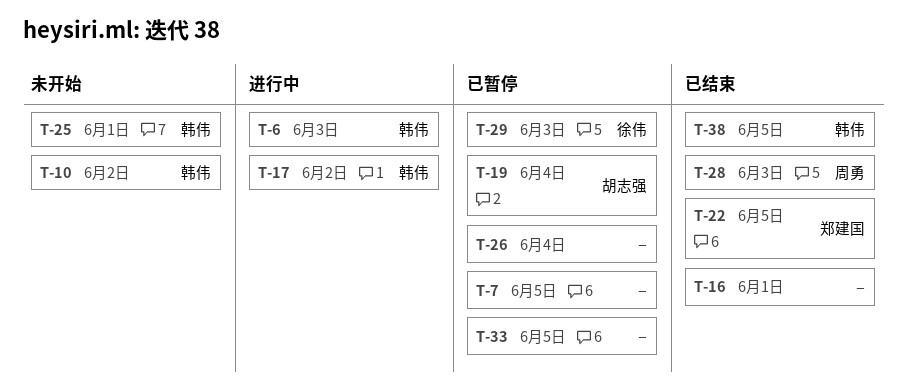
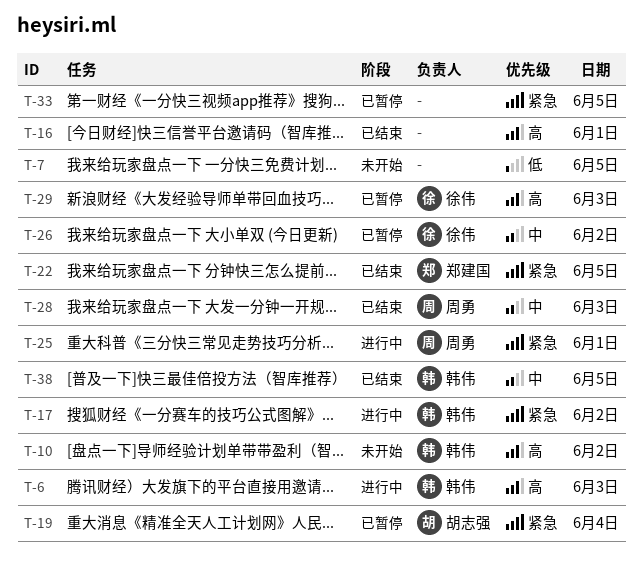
T-7, status: 已暂停 -> 未开始
T-25, status: 未开始 -> 进行中
T-25, owner: 韩伟 -> 周勇
T-26, owner: none -> 徐伟
T-26, day: Jun 4 -> Jun 2

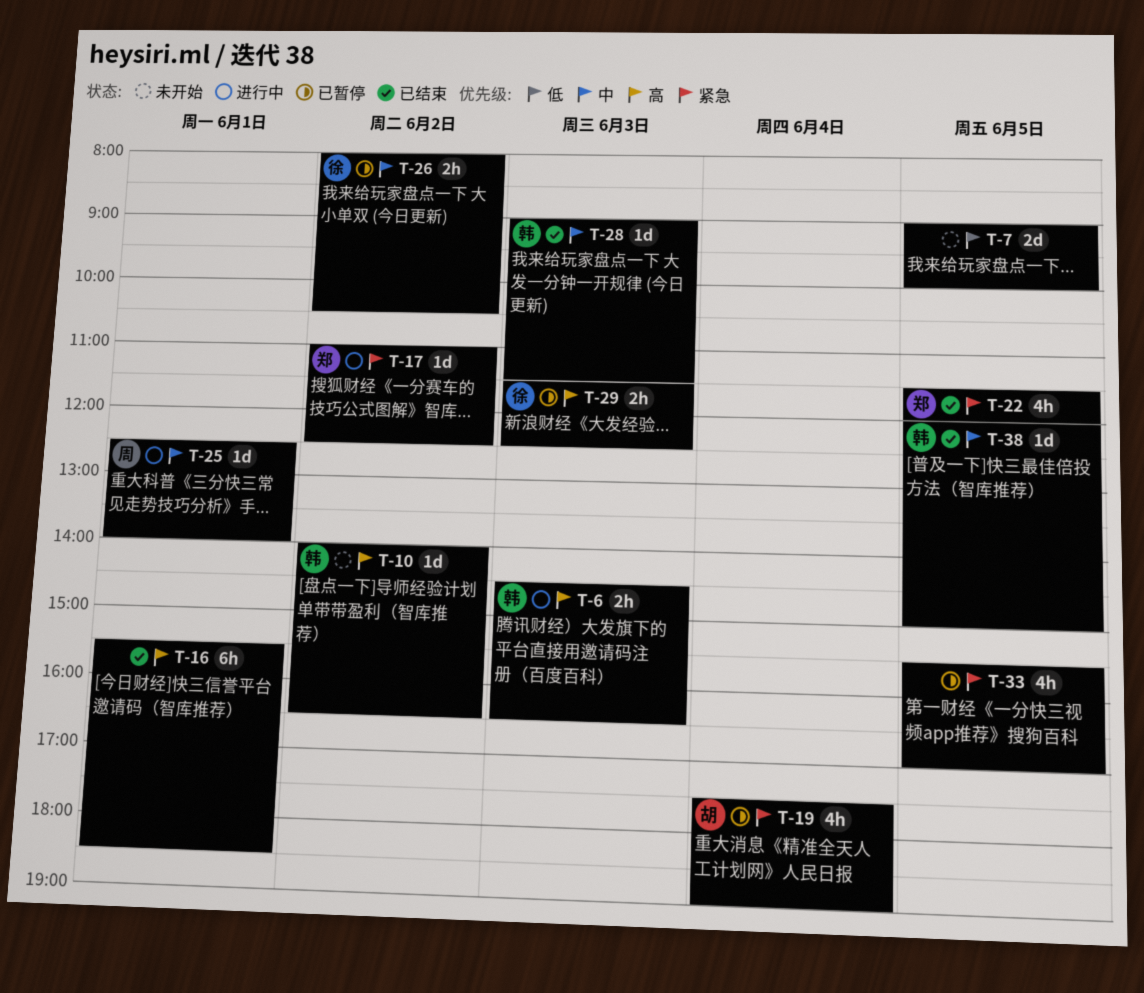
T-17, owner: 韩伟 -> 郑建国
T-25, priority: 紧急 -> 中
T-28, owner: 周勇 -> 韩伟

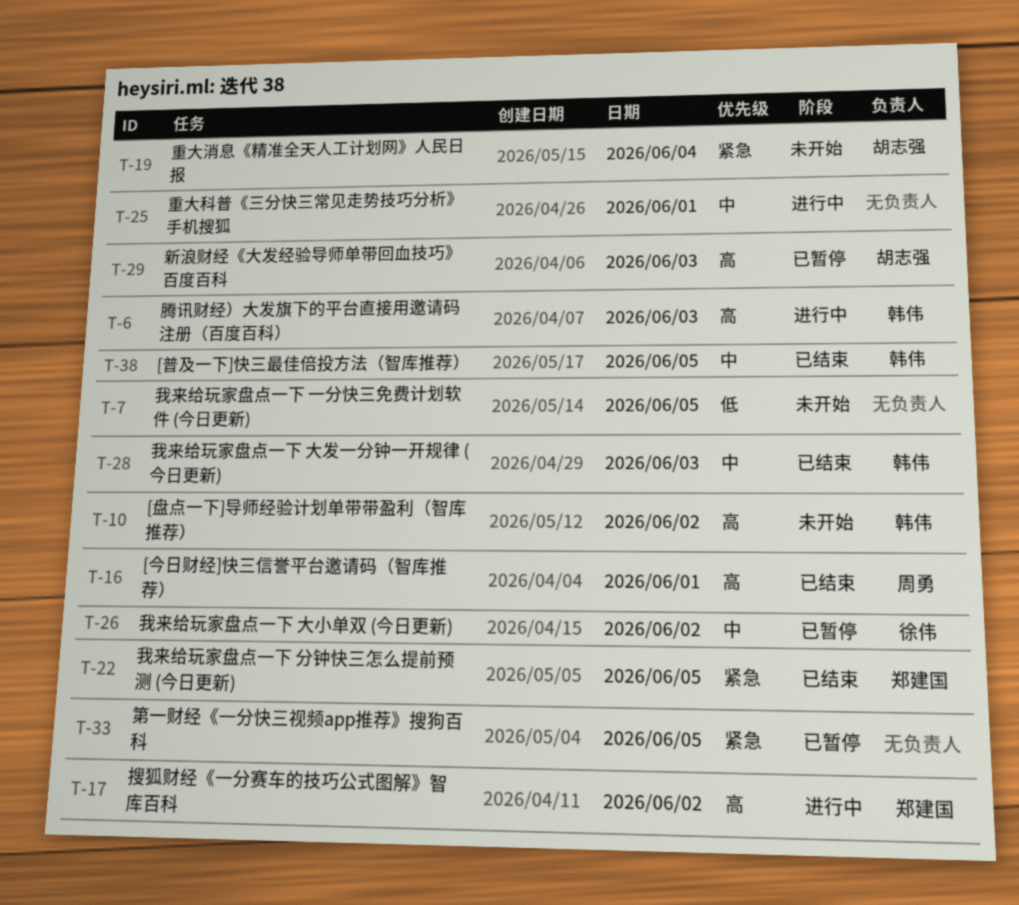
T-16, owner: none -> 周勇
T-17, priority: 紧急 -> 高
T-19, status: 已暂停 -> 未开始
T-25, owner: 周勇 -> none
T-29, owner: 徐伟 -> 胡志强

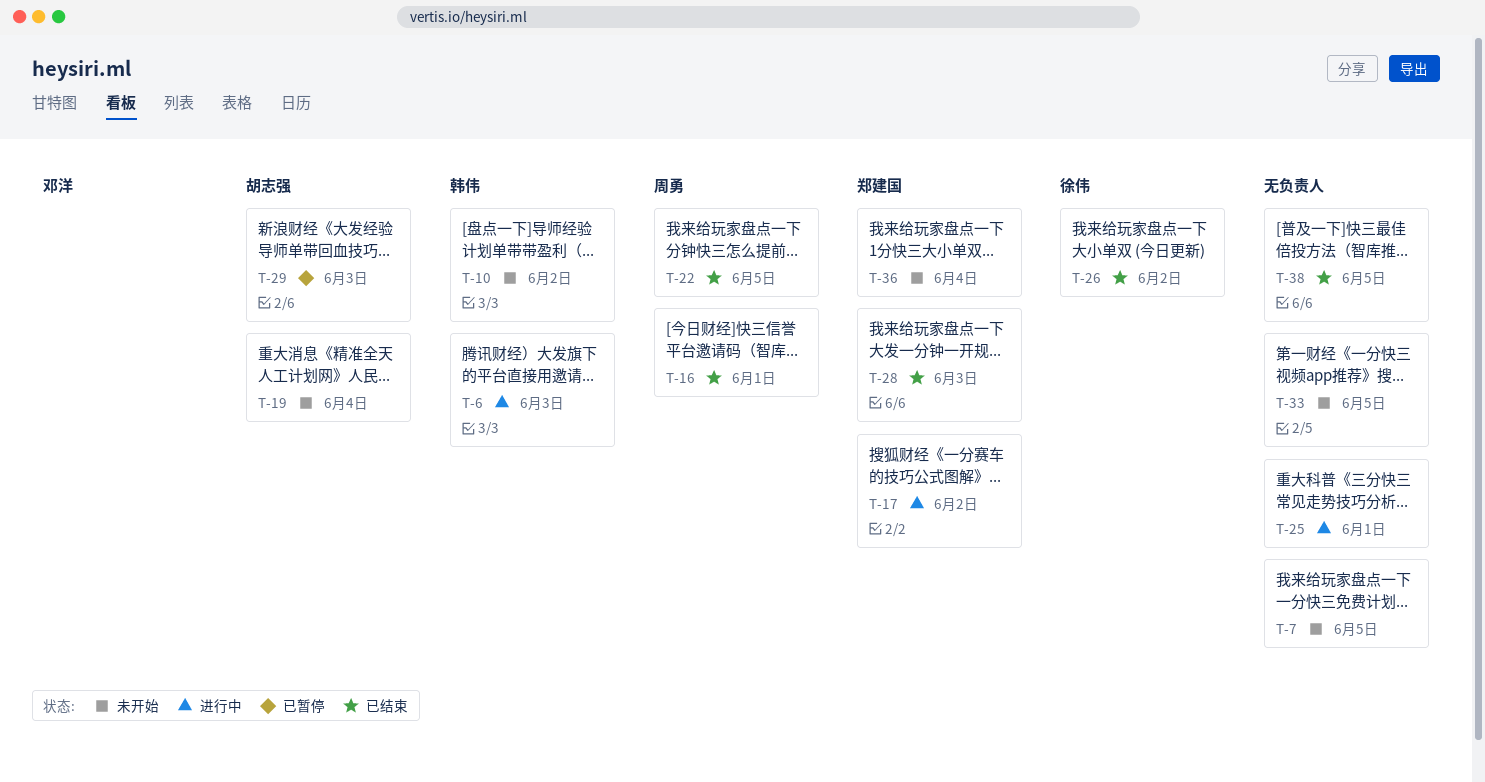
T-22, owner: 郑建国 -> 周勇
T-26, status: 已暂停 -> 已结束
T-28, owner: 韩伟 -> 郑建国
T-33, status: 已暂停 -> 未开始
T-36: none -> present
T-38, owner: 韩伟 -> none

